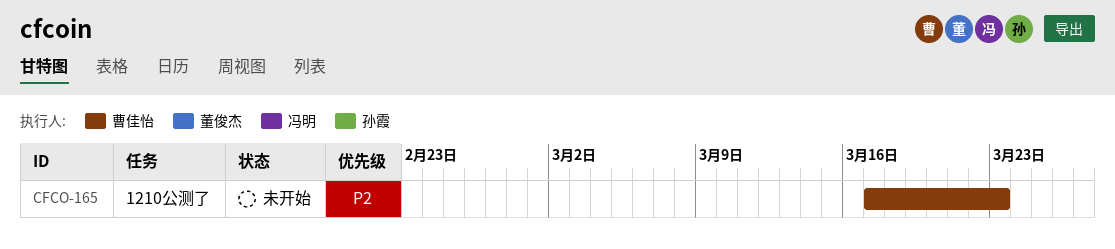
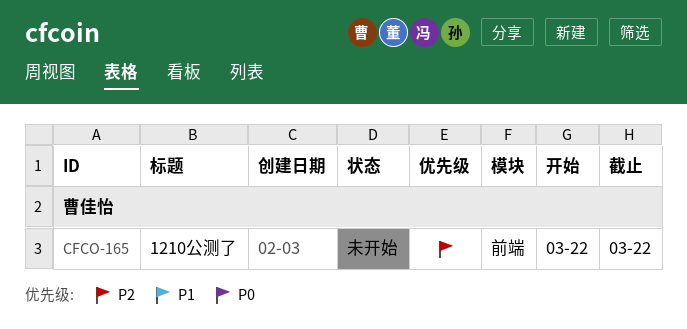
CFCO-165, start: Mar 17 -> Mar 22
CFCO-165, due: Mar 23 -> Mar 22

